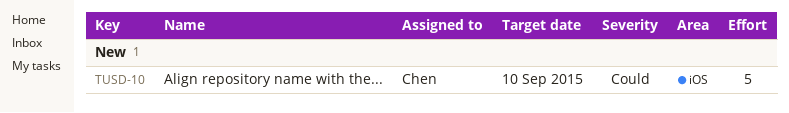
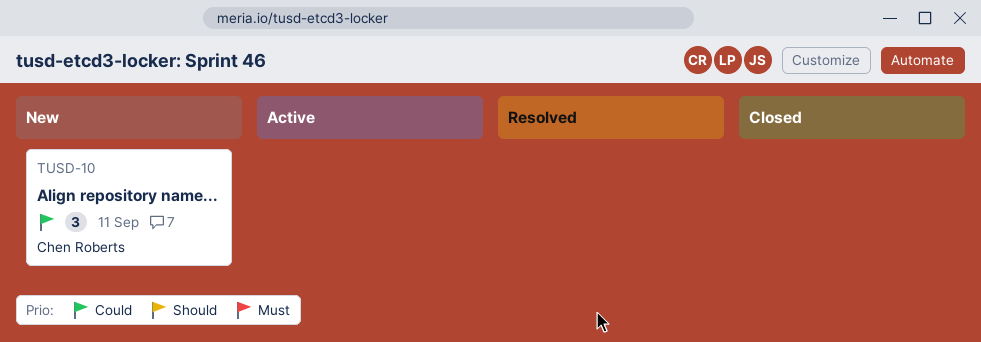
TUSD-10, estimate: 5 -> 3
TUSD-10, due: Sep 10 -> Sep 11

